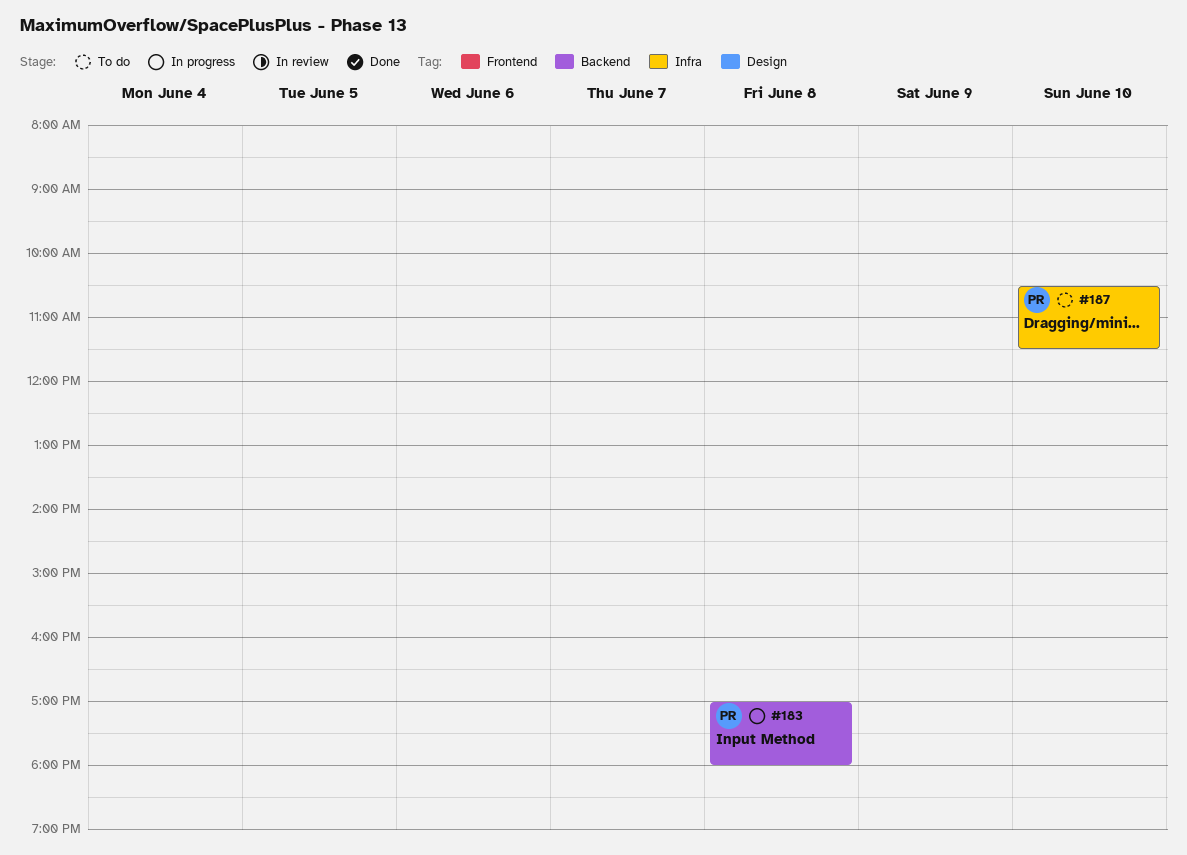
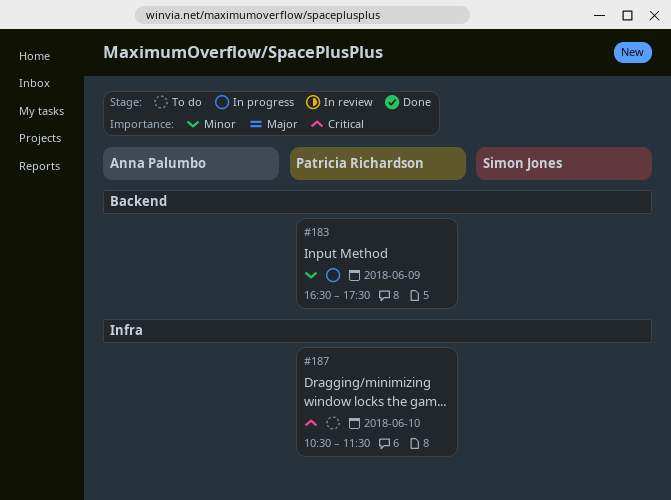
#183, day: Jun 8 -> Jun 9
#183, begins: 17:00 -> 16:30
#183, ends: 18:00 -> 17:30

